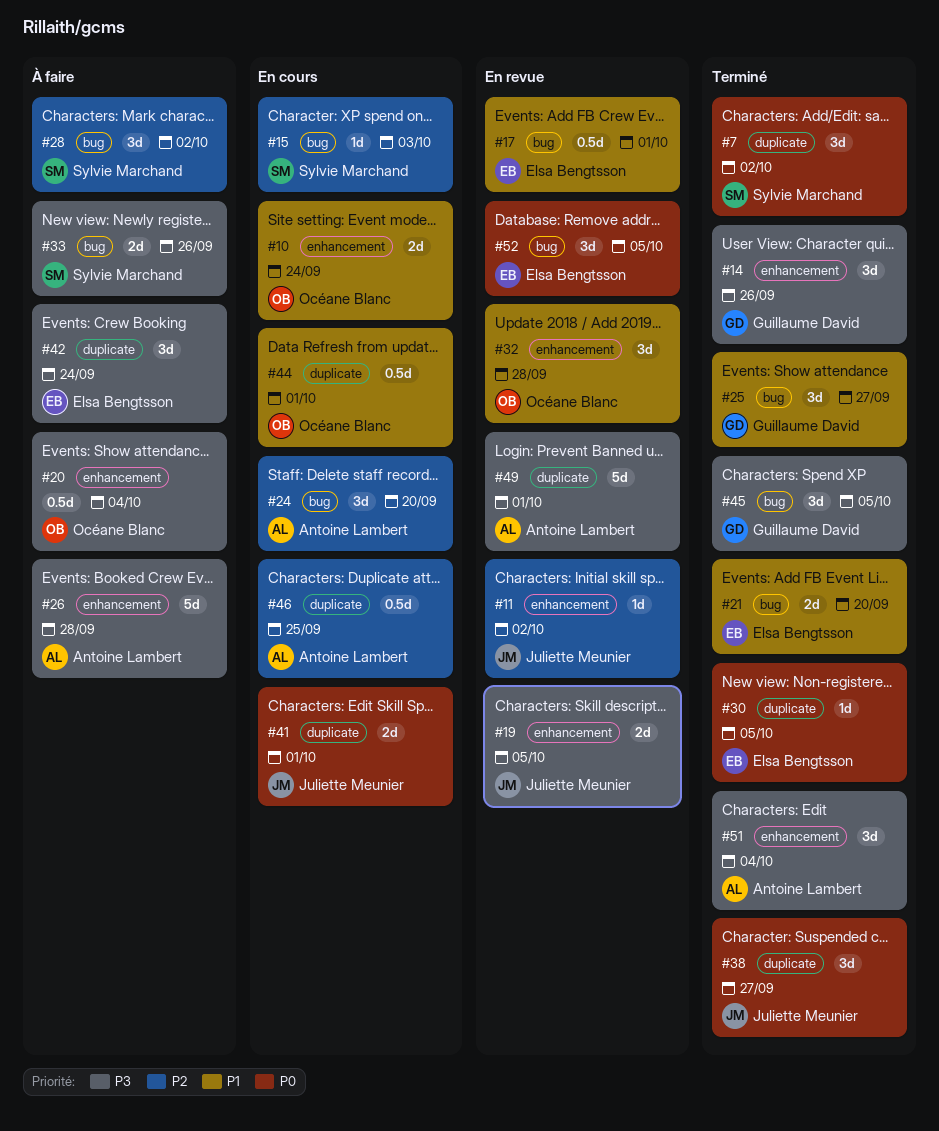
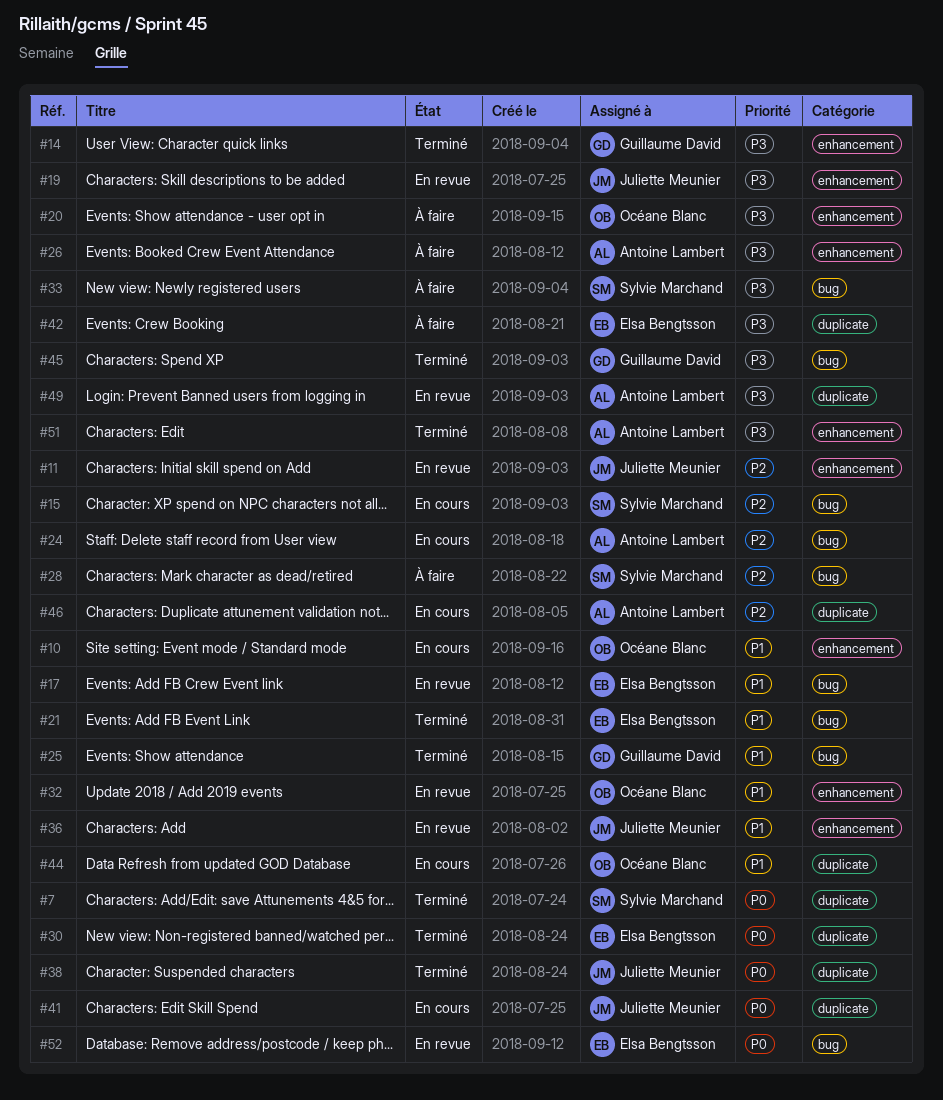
#36: none -> present

